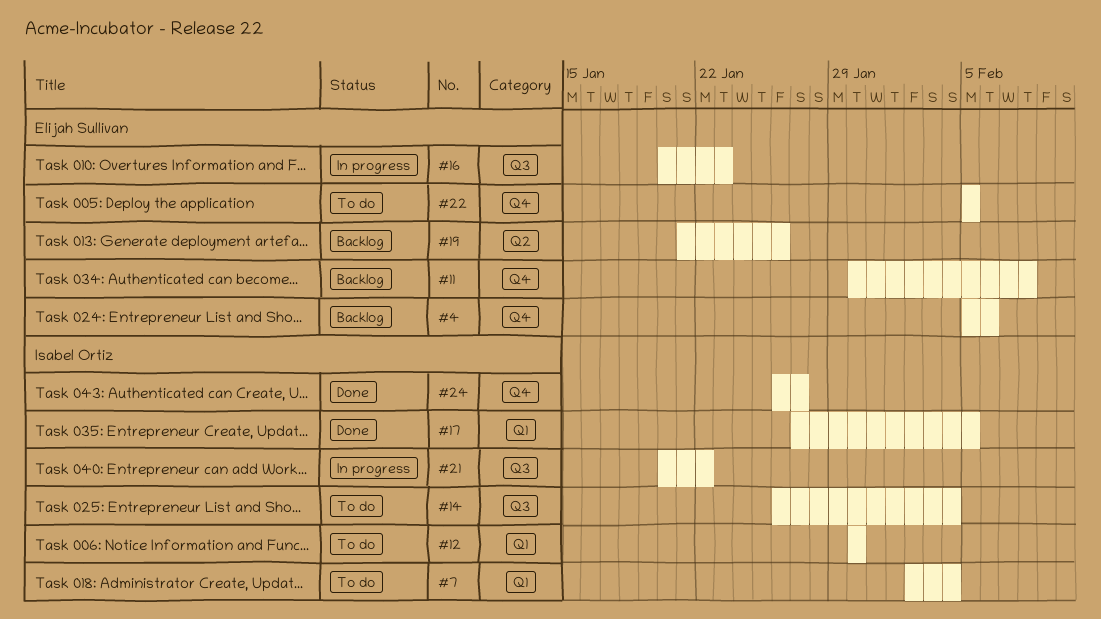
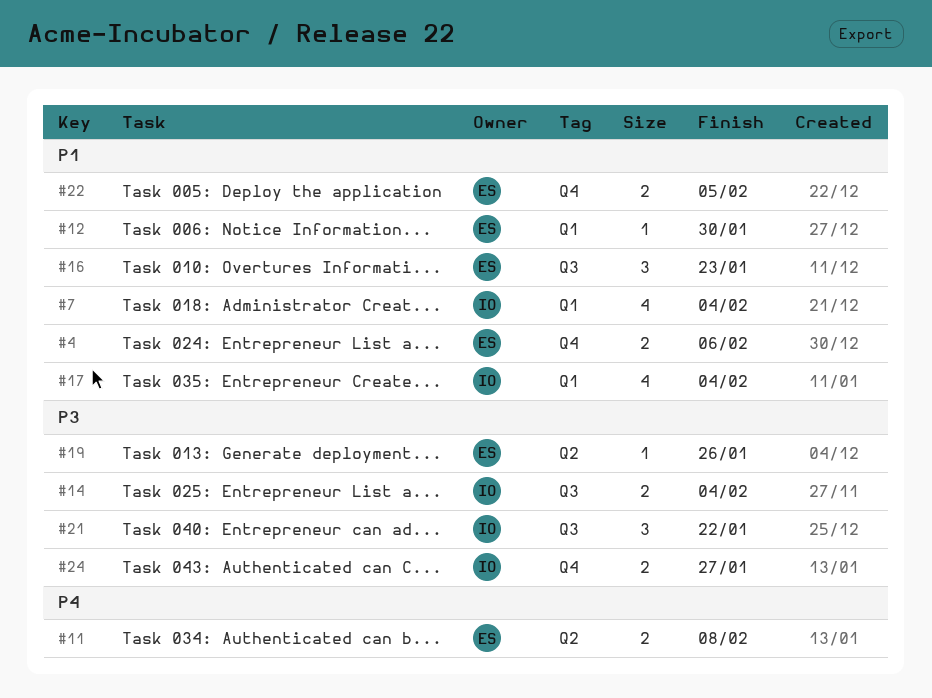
#11, label: Q4 -> Q2
#12, owner: Isabel Ortiz -> Elijah Sullivan
#17, due: Feb 5 -> Feb 4

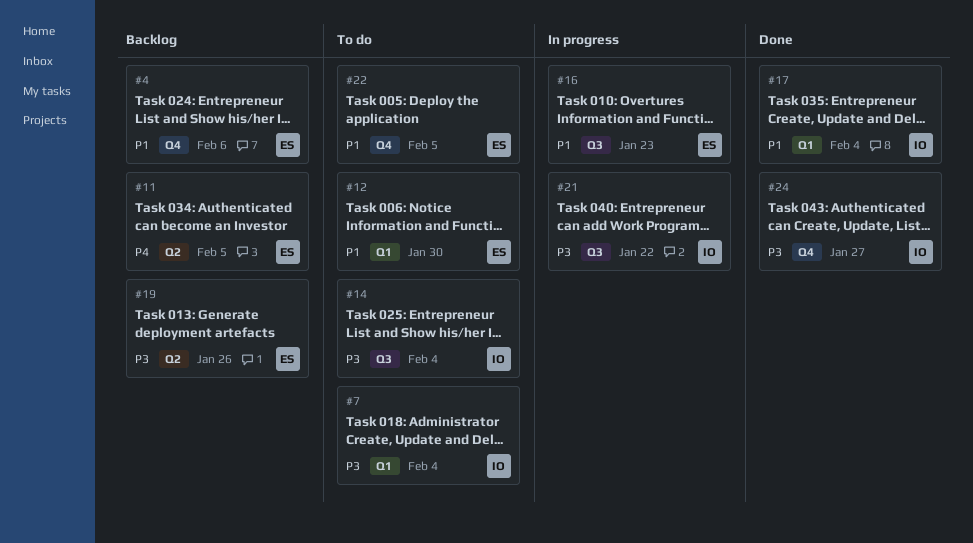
#7, priority: P1 -> P3
#11, due: Feb 8 -> Feb 5

